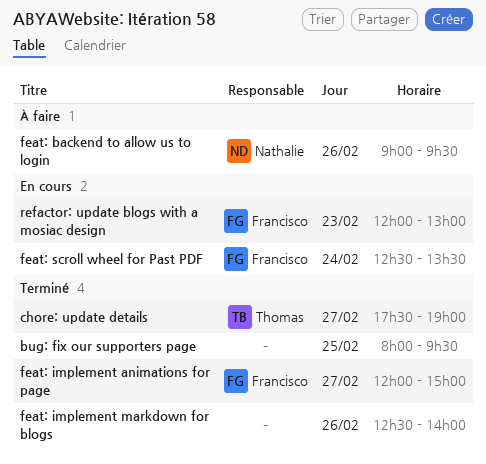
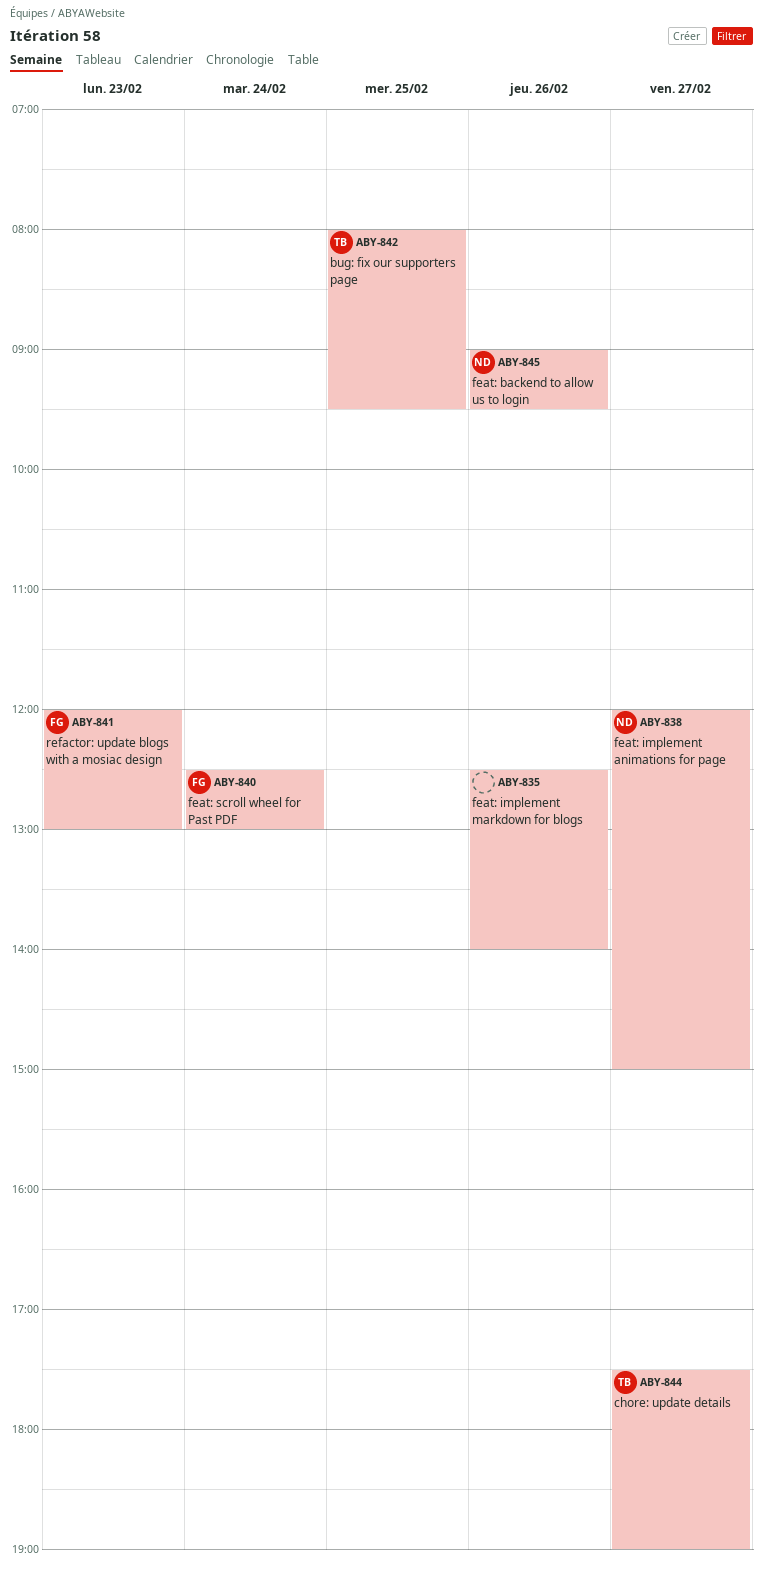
bug: fix our supporters page, owner: none -> Thomas
feat: implement animations for page, owner: Francisco -> Nathalie
feat: scroll wheel for Past PDF, ends: 13:30 -> 13:00

